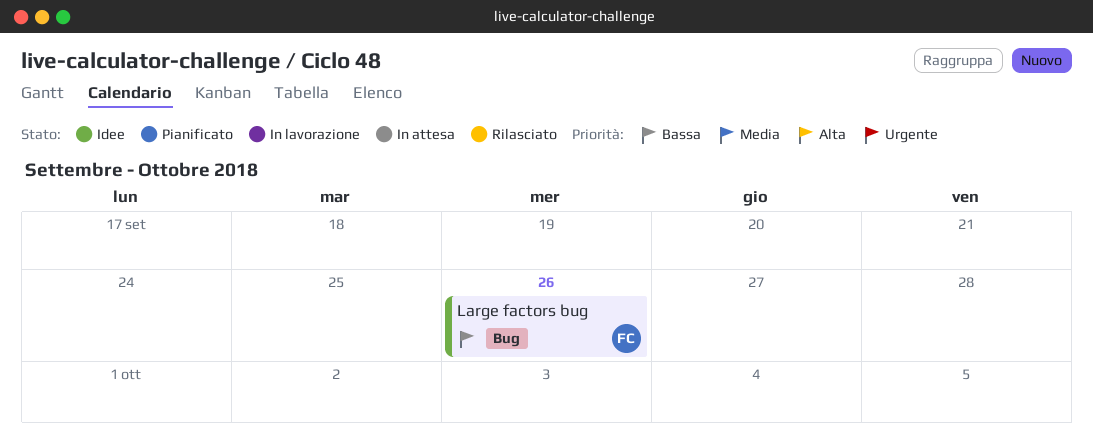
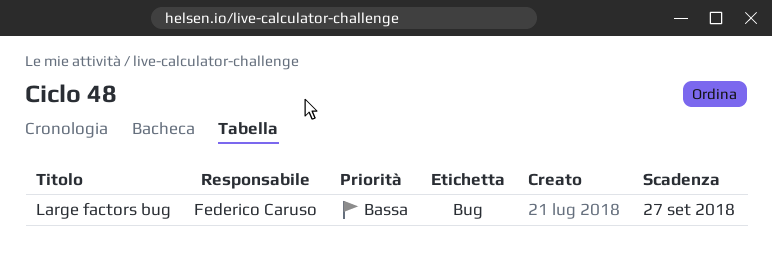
Large factors bug, due: Sep 26 -> Sep 27

